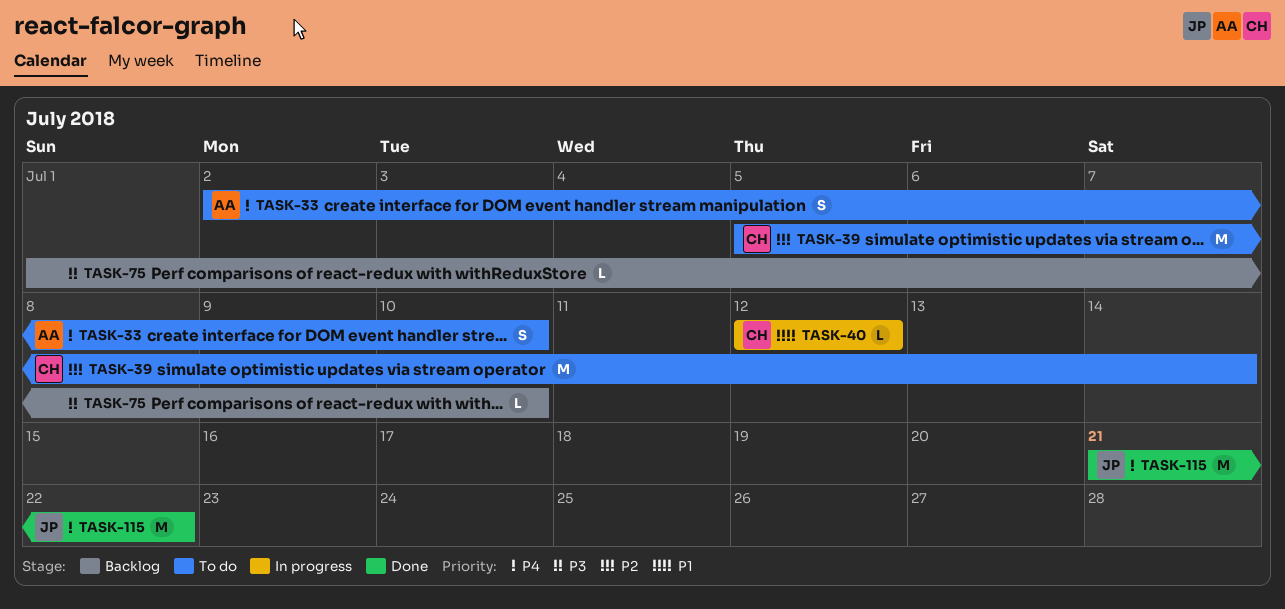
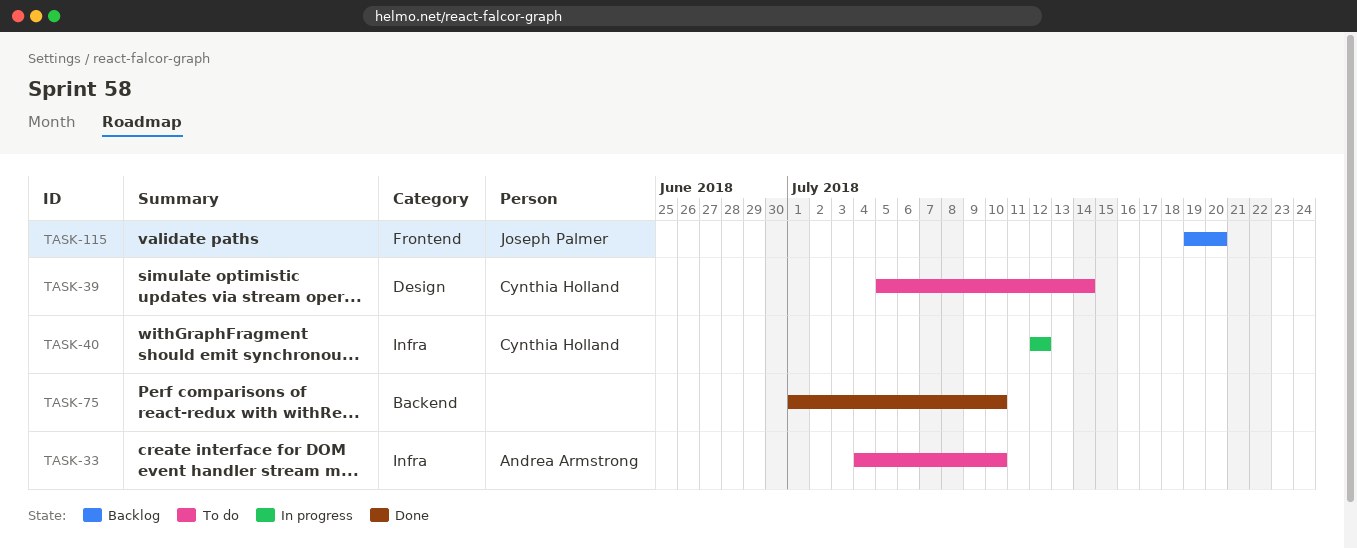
TASK-33, start: Jul 2 -> Jul 4
TASK-75, status: Backlog -> Done
TASK-115, status: Done -> Backlog
TASK-115, start: Jul 21 -> Jul 19
TASK-115, due: Jul 22 -> Jul 20

